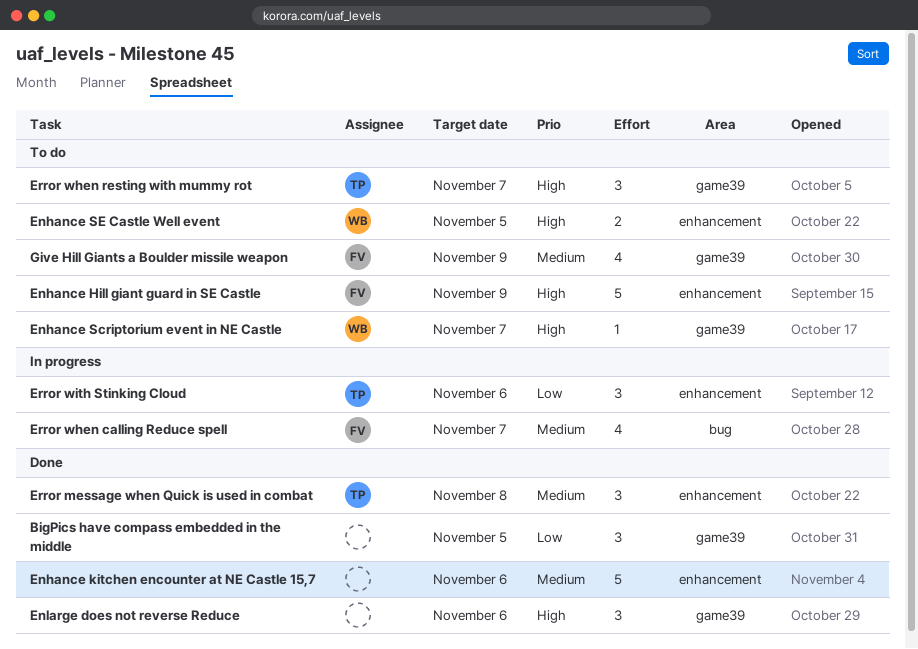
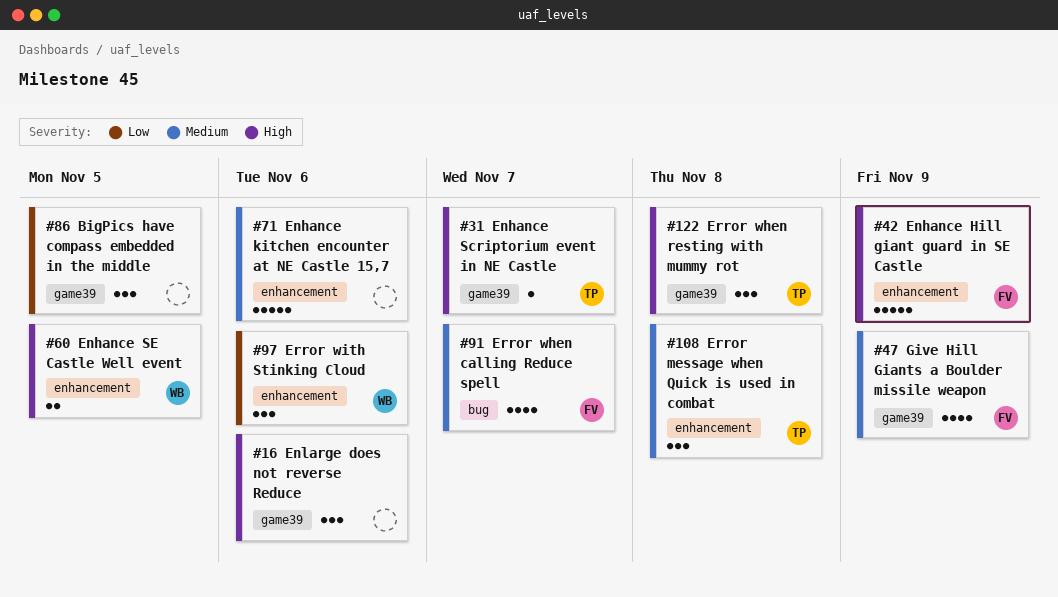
Enhance Scriptorium event in NE Castle, owner: WB -> TP
Error when resting with mummy rot, due: Nov 7 -> Nov 8
Error with Stinking Cloud, owner: TP -> WB

